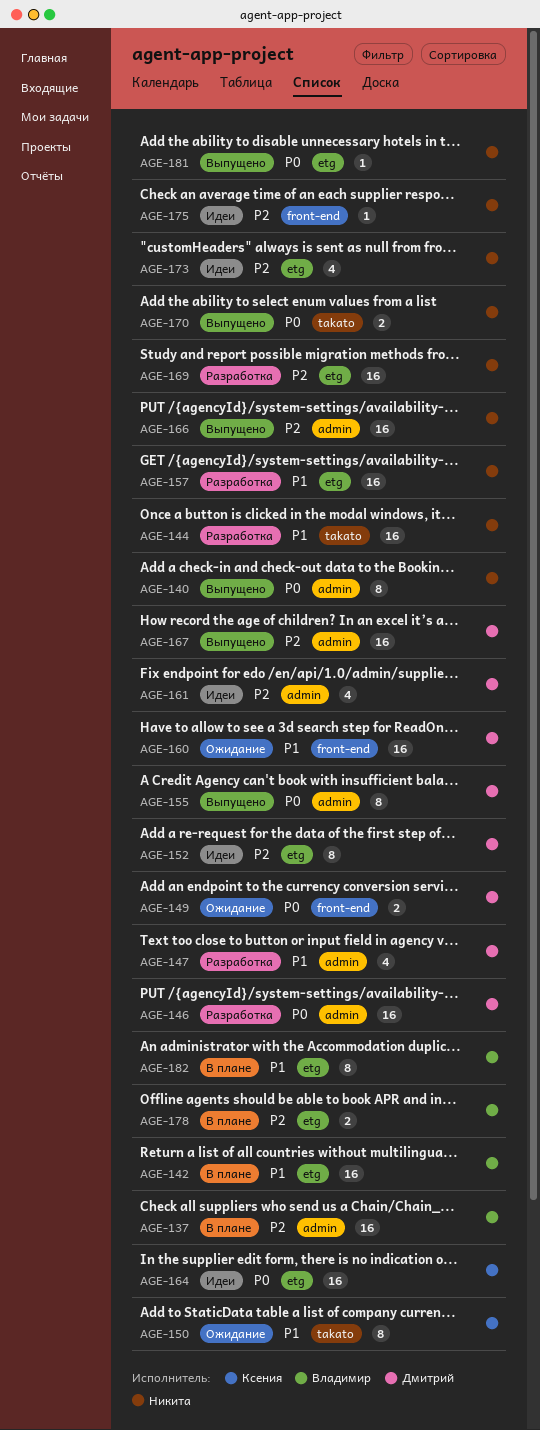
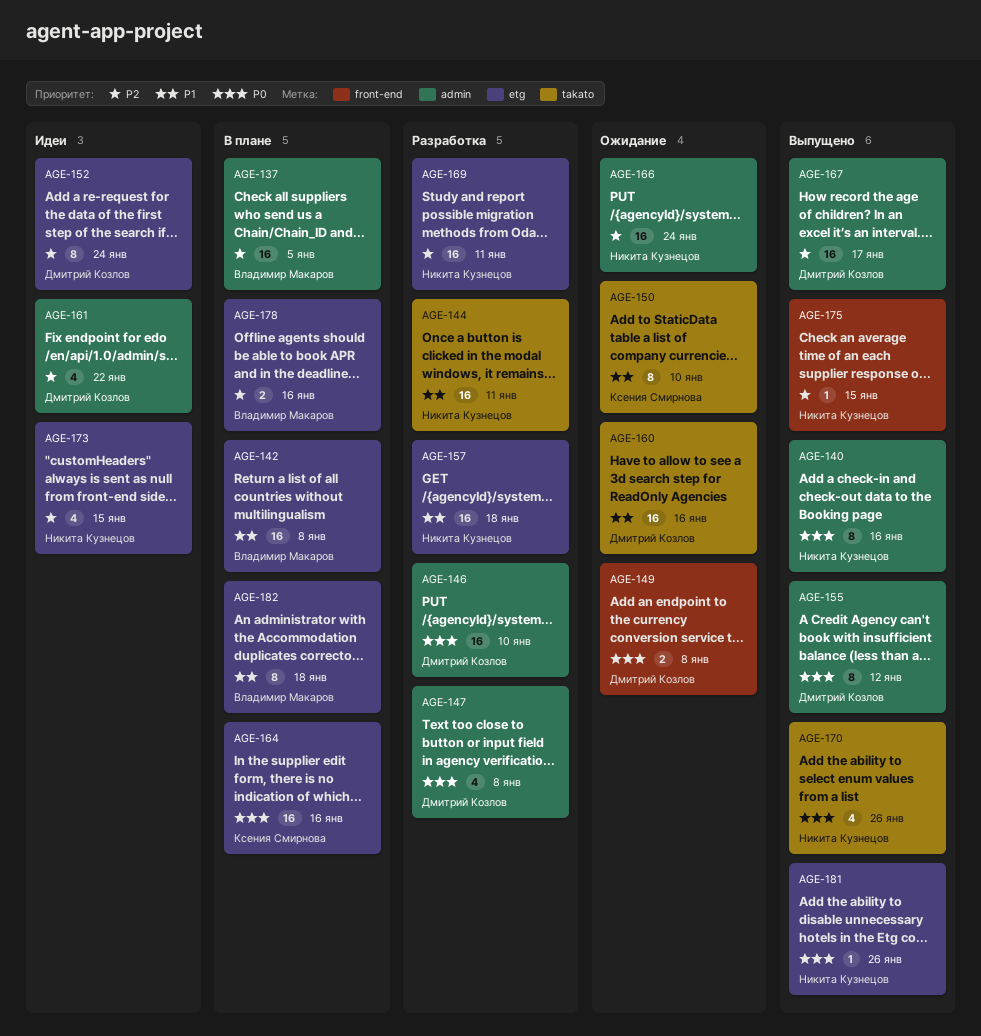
AGE-147, priority: P1 -> P0
AGE-160, label: front-end -> takato
AGE-164, status: Идеи -> В плане
AGE-166, status: Выпущено -> Ожидание
AGE-170, estimate: 2 -> 4
AGE-175, status: Идеи -> Выпущено

